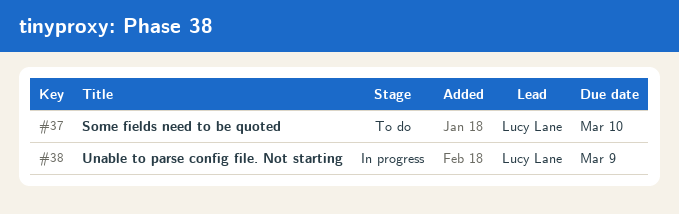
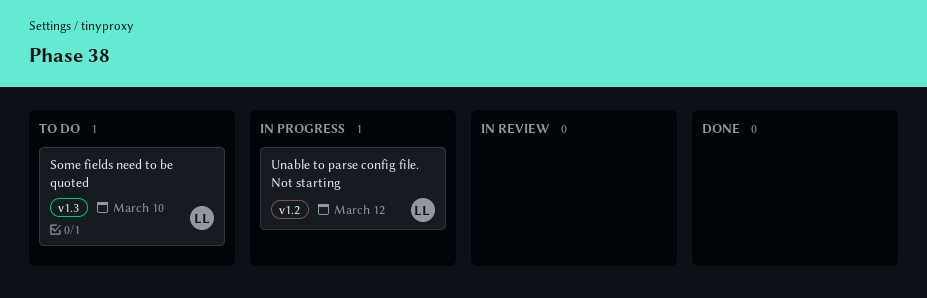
Unable to parse config file. Not starting, due: Mar 9 -> Mar 12

